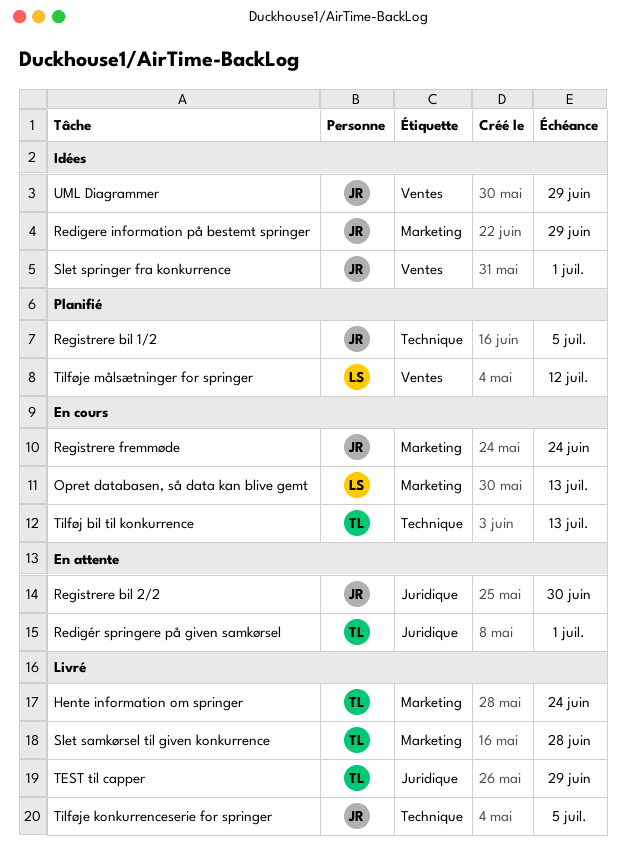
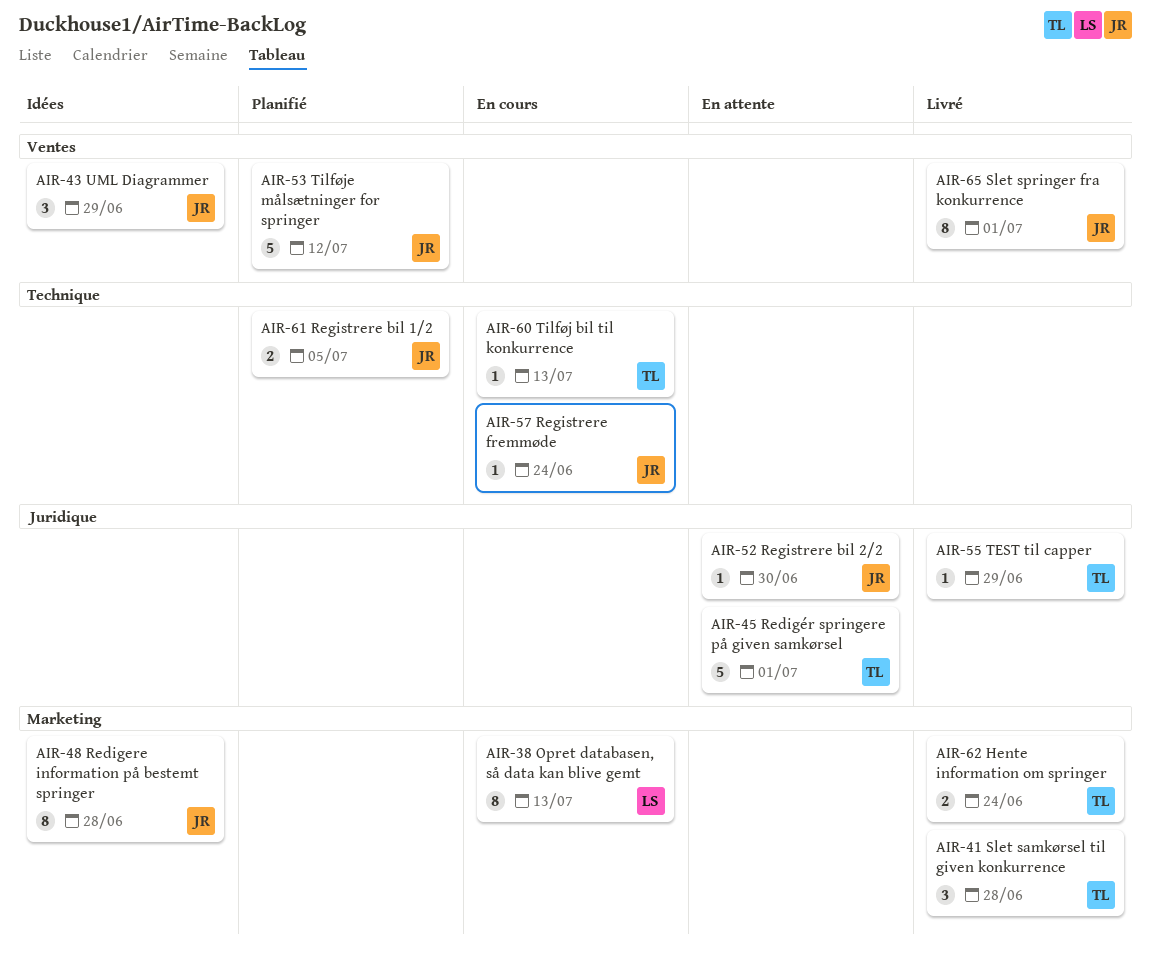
Redigere information på bestemt springer, due: Jun 29 -> Jun 28
Registrere fremmøde, label: Marketing -> Technique
Slet springer fra konkurrence, status: Idées -> Livré
Tilføje konkurrenceserie for springer: present -> none
Tilføje målsætninger for springer, owner: LS -> JR

